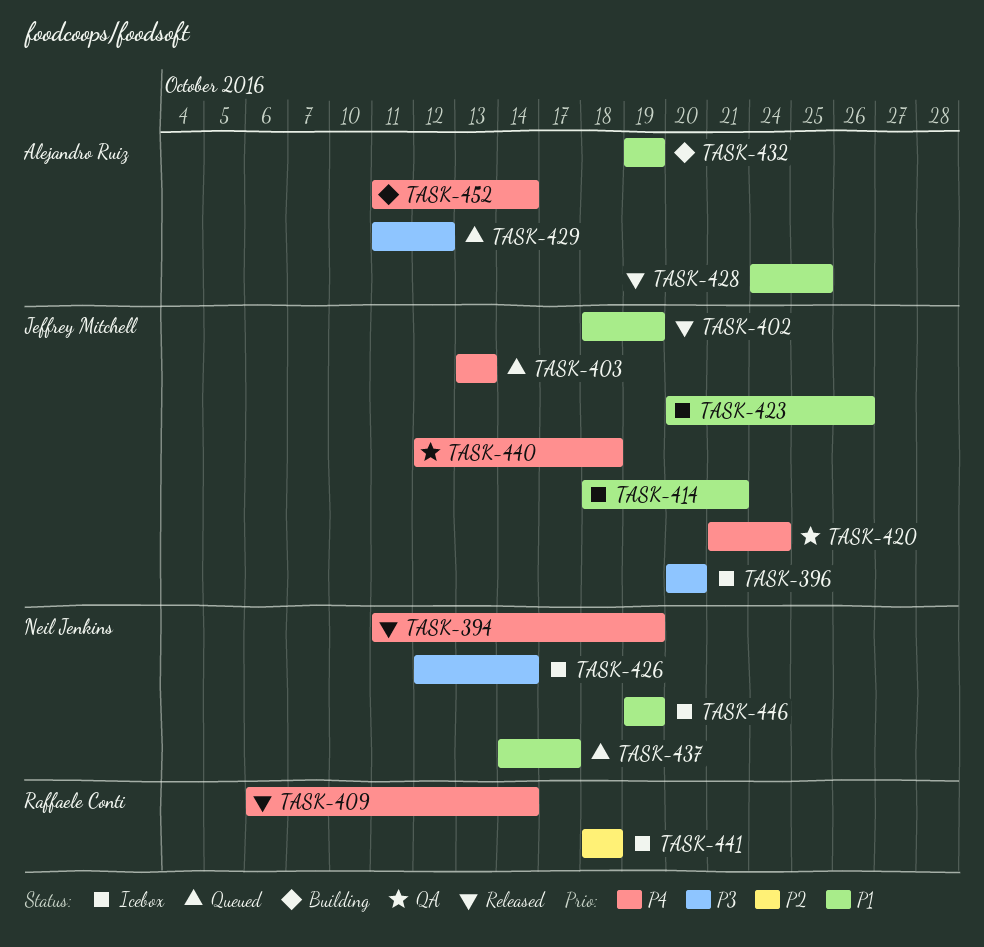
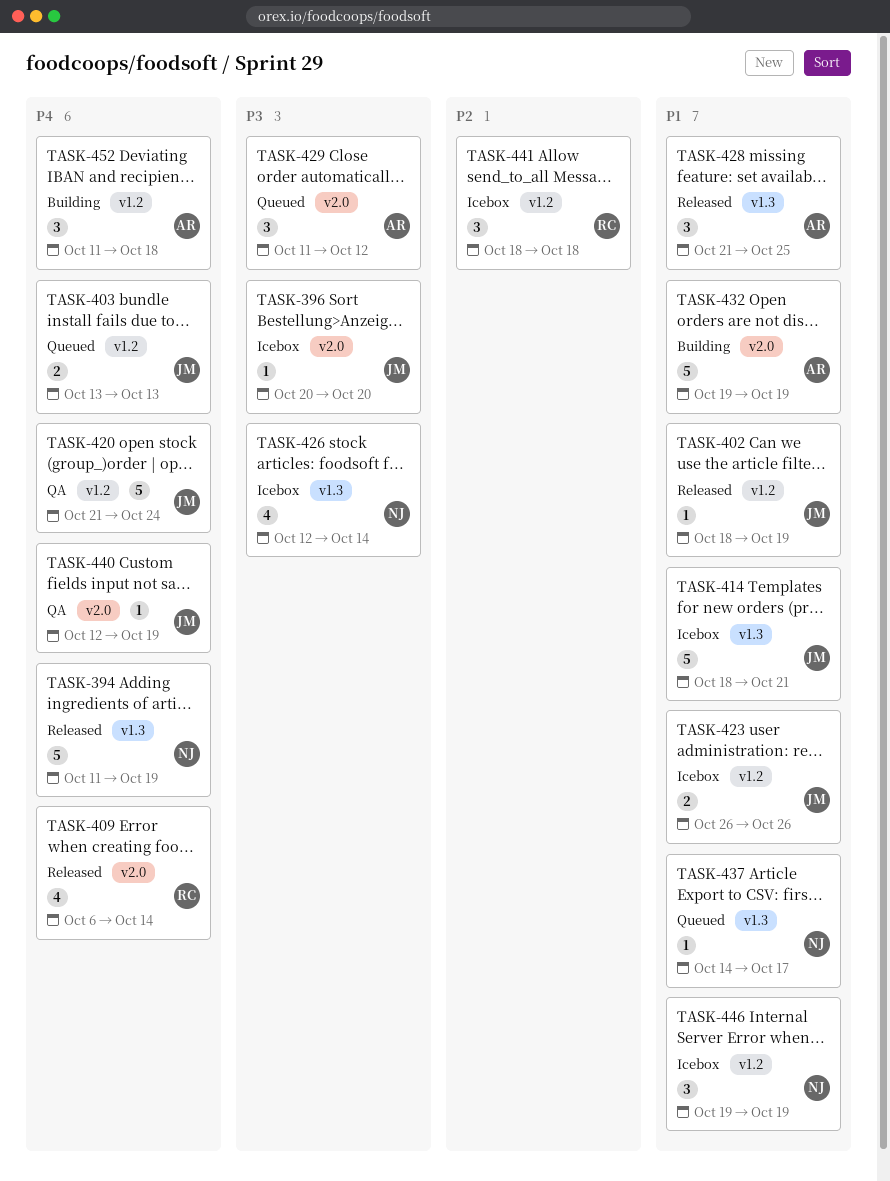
TASK-423, start: Oct 20 -> Oct 26
TASK-428, start: Oct 24 -> Oct 21
TASK-440, due: Oct 18 -> Oct 19
TASK-452, due: Oct 14 -> Oct 18

